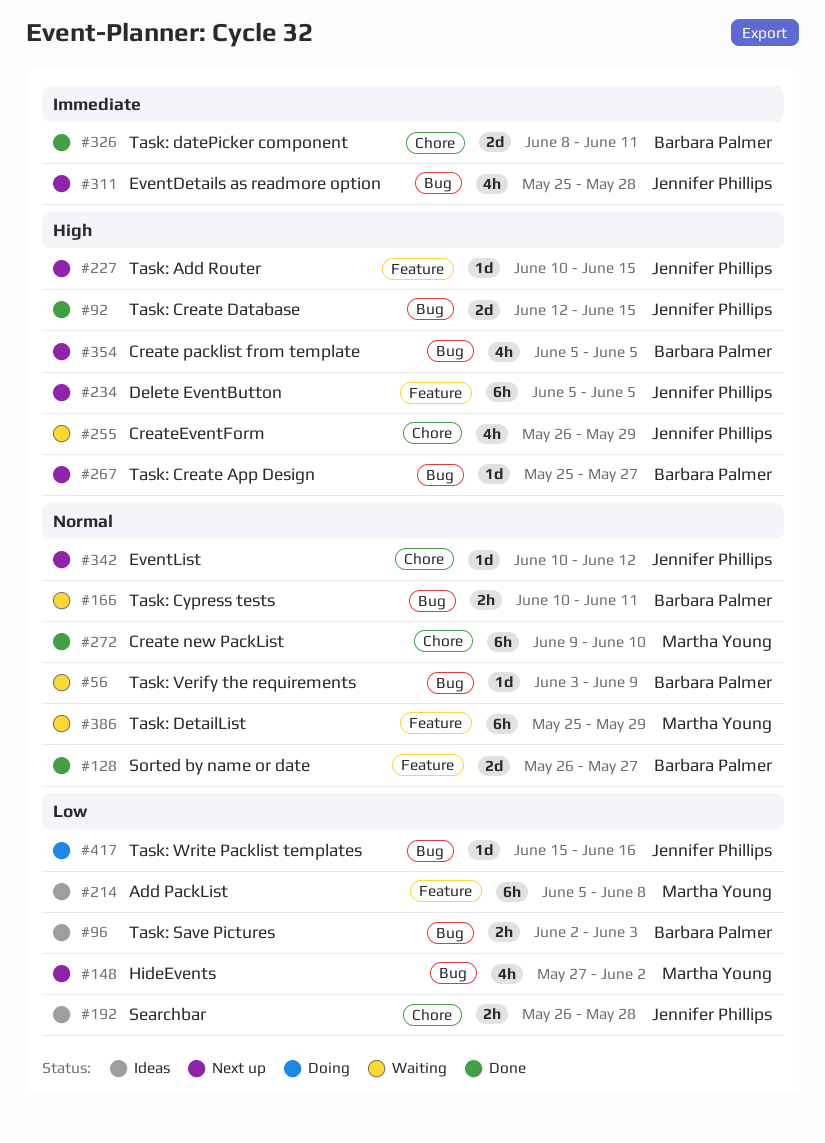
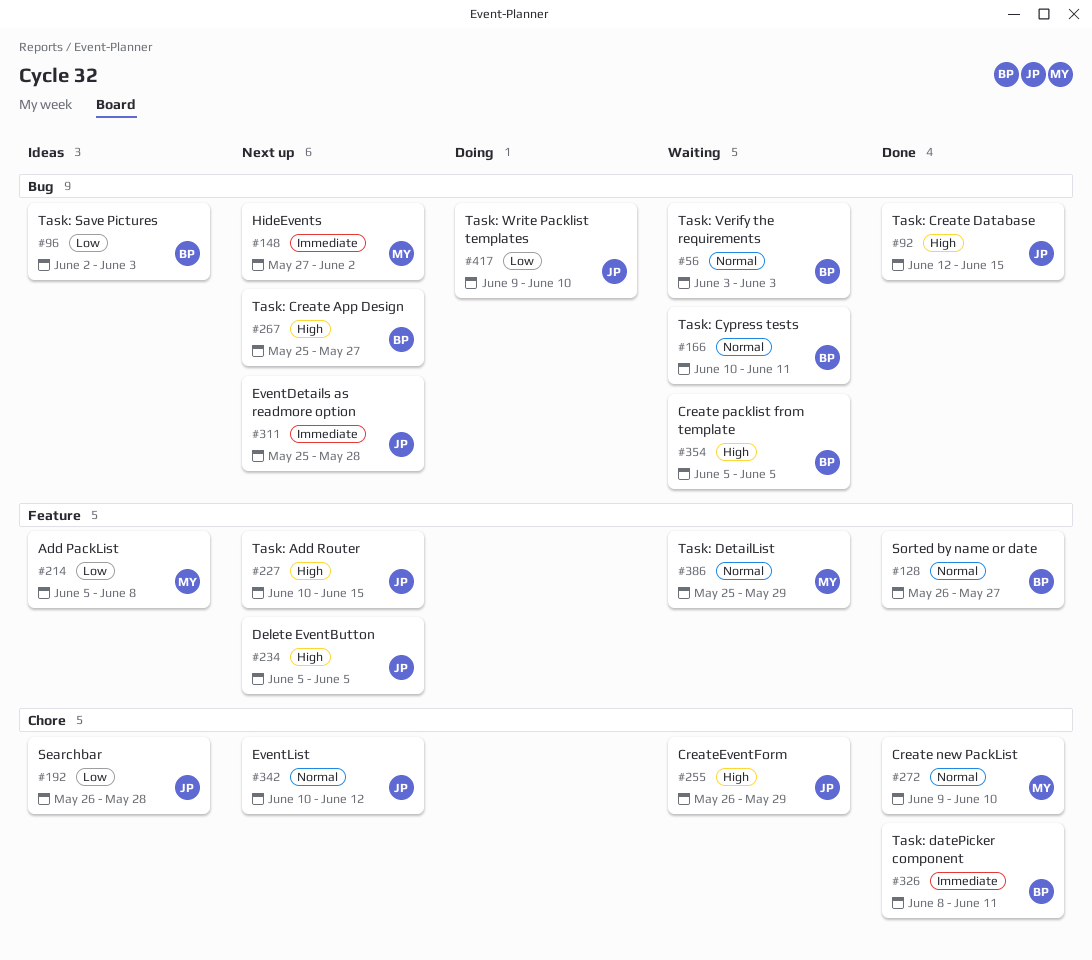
#56, due: Jun 9 -> Jun 3
#148, priority: Low -> Immediate
#354, status: Next up -> Waiting
#417, start: Jun 15 -> Jun 9
#417, due: Jun 16 -> Jun 10

